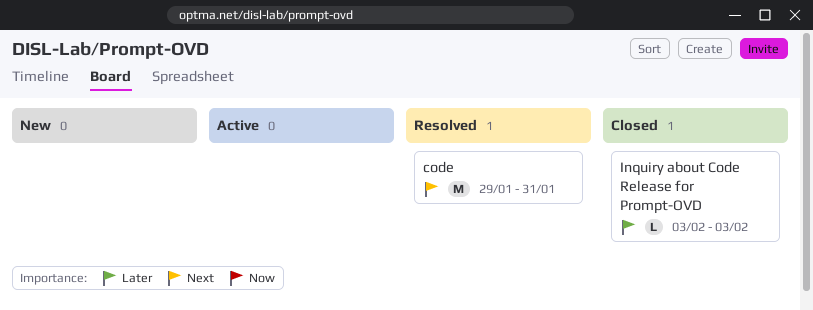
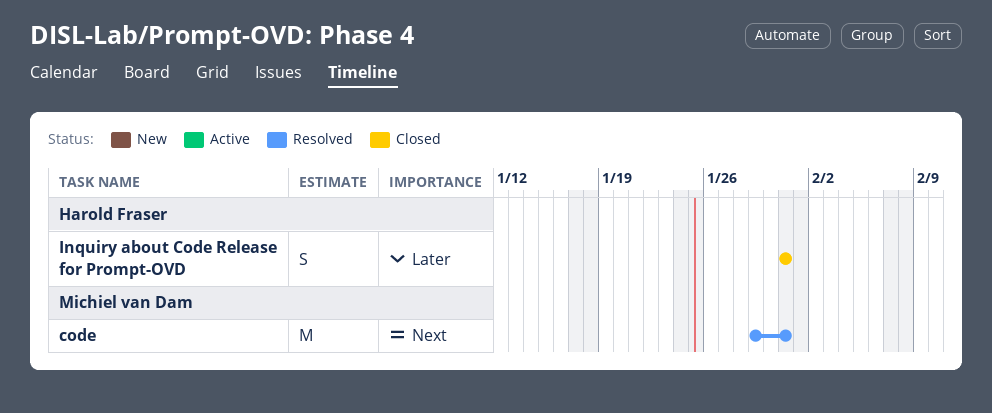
Inquiry about Code Release for Prompt-OVD, estimate: L -> S
Inquiry about Code Release for Prompt-OVD, start: Feb 3 -> Jan 31
Inquiry about Code Release for Prompt-OVD, due: Feb 3 -> Jan 31

